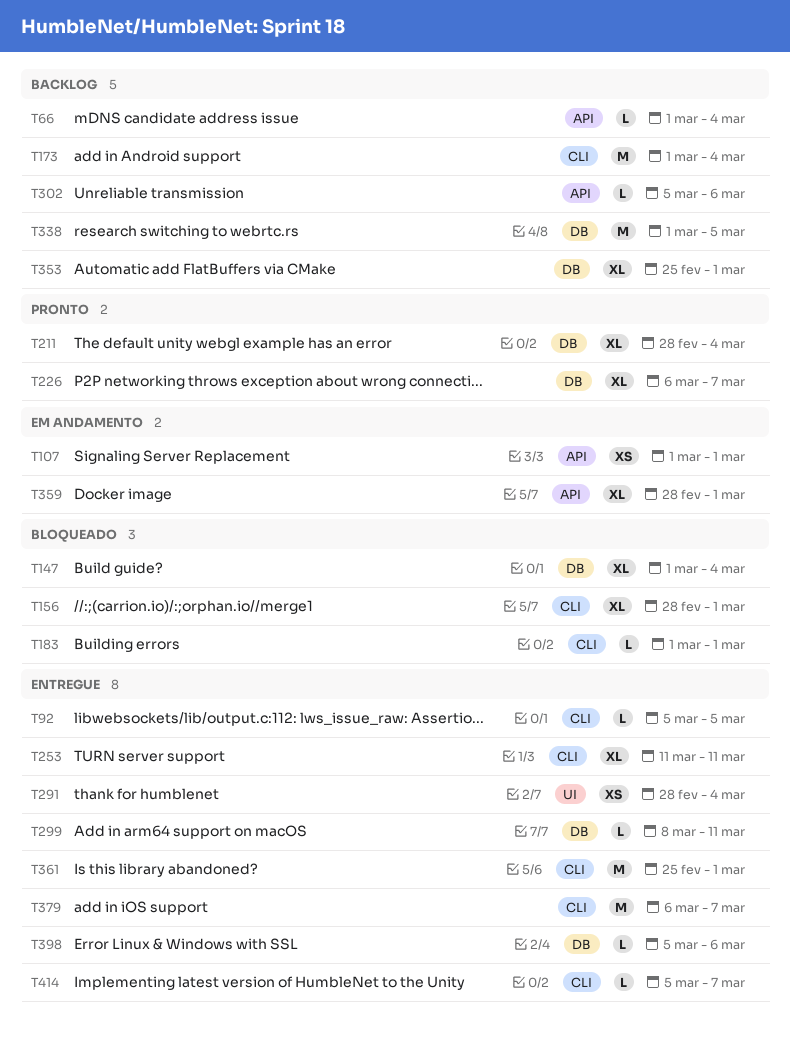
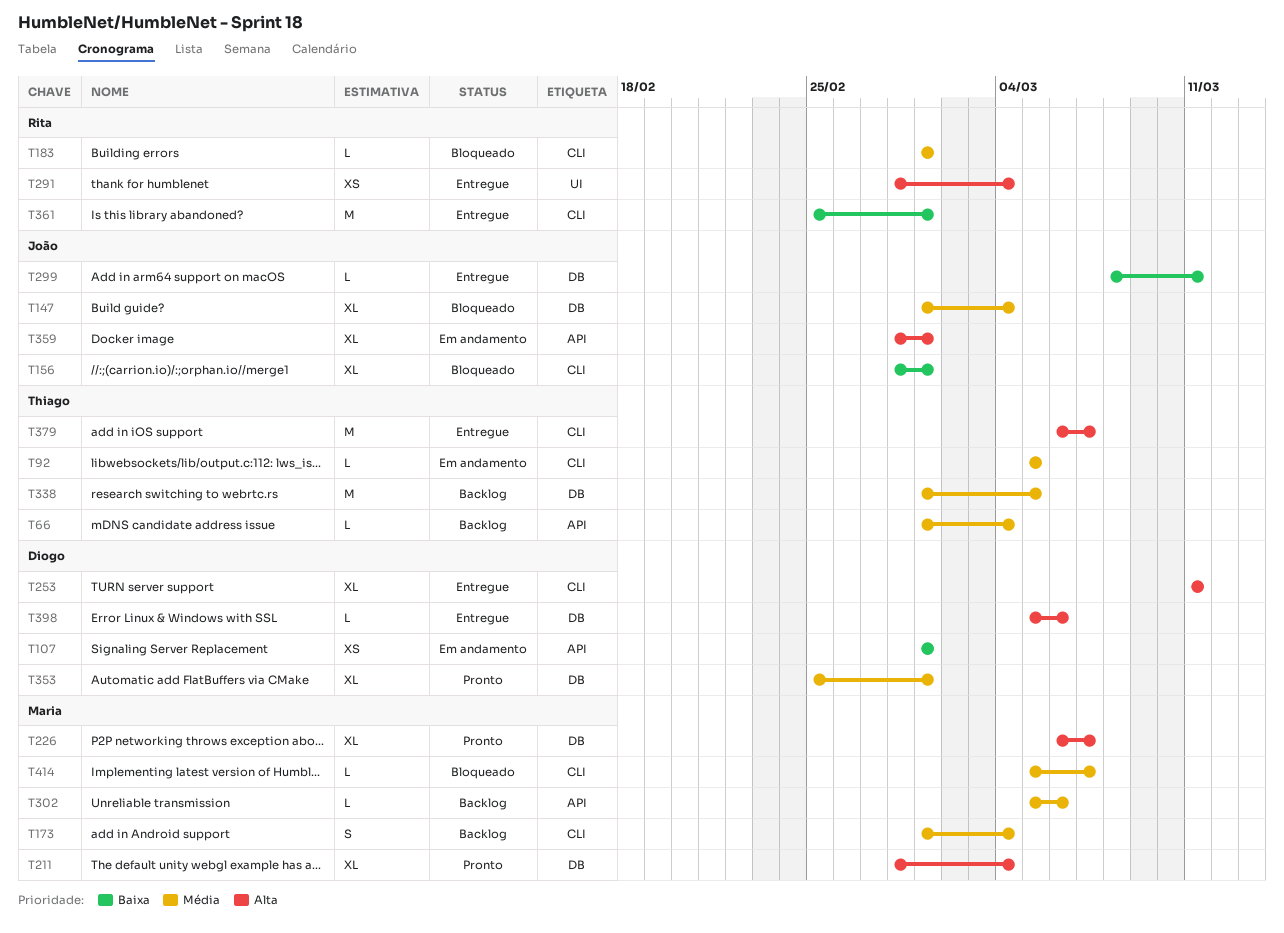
T92, status: Entregue -> Em andamento
T173, estimate: M -> S
T353, status: Backlog -> Pronto
T414, status: Entregue -> Bloqueado

